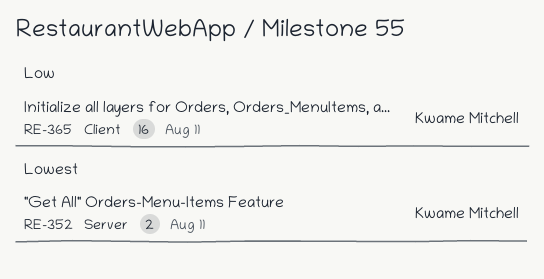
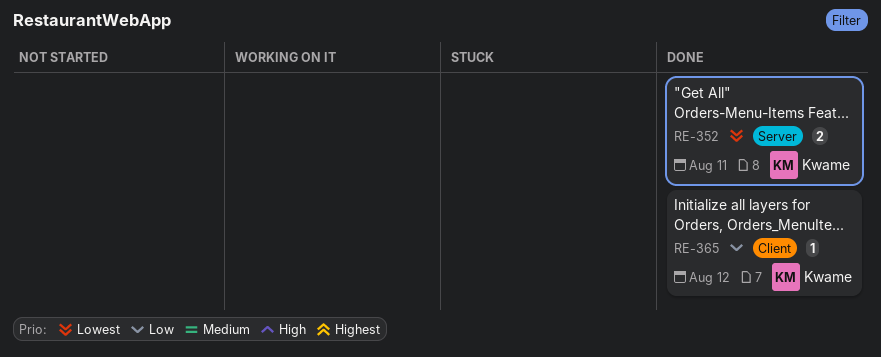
RE-365, estimate: 16 -> 1
RE-365, due: Aug 11 -> Aug 12

